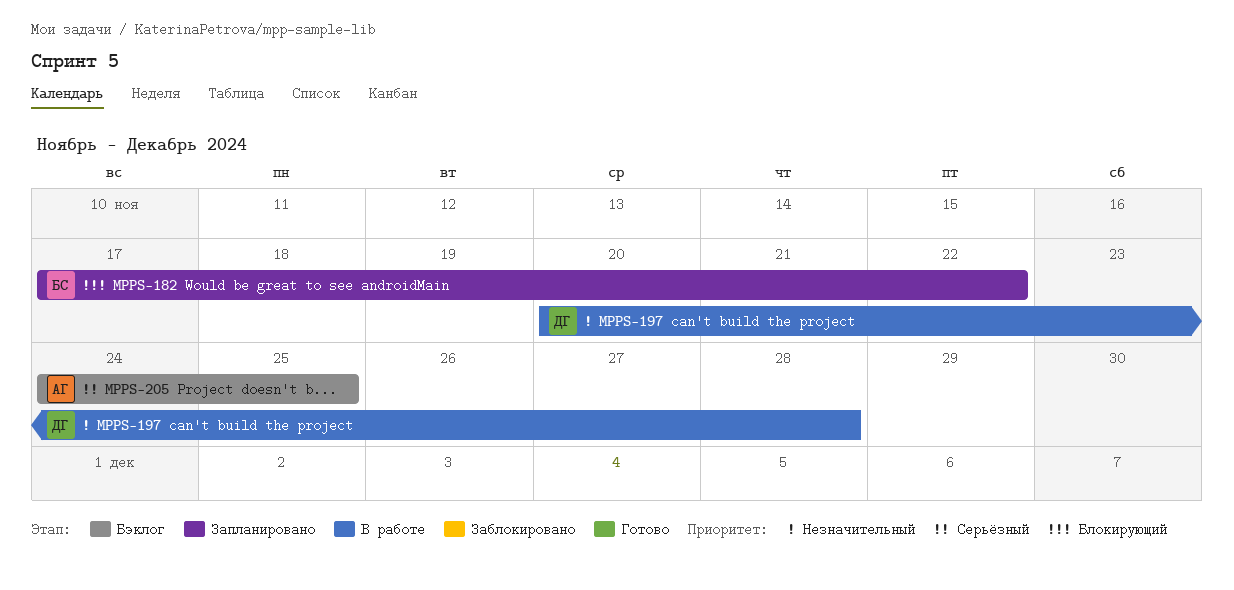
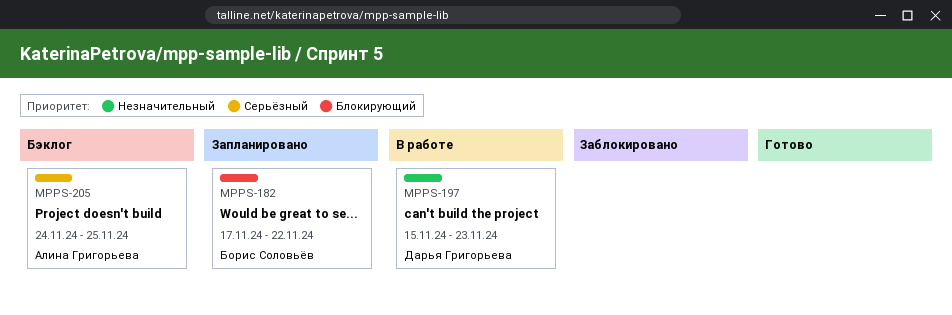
MPPS-197, start: Nov 20 -> Nov 15
MPPS-197, due: Nov 28 -> Nov 23

